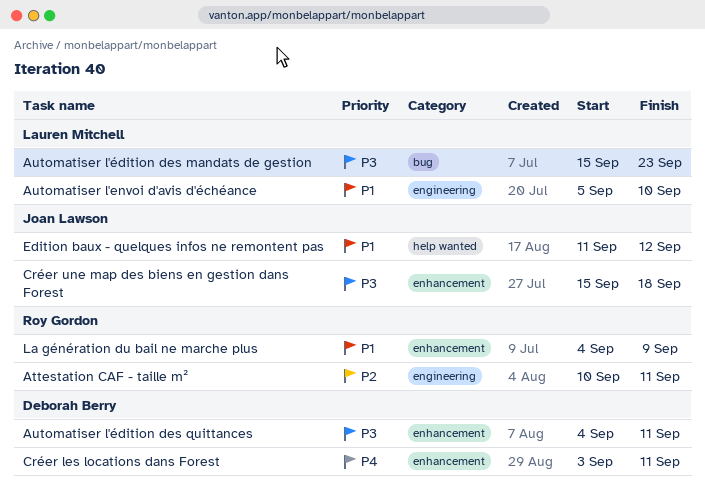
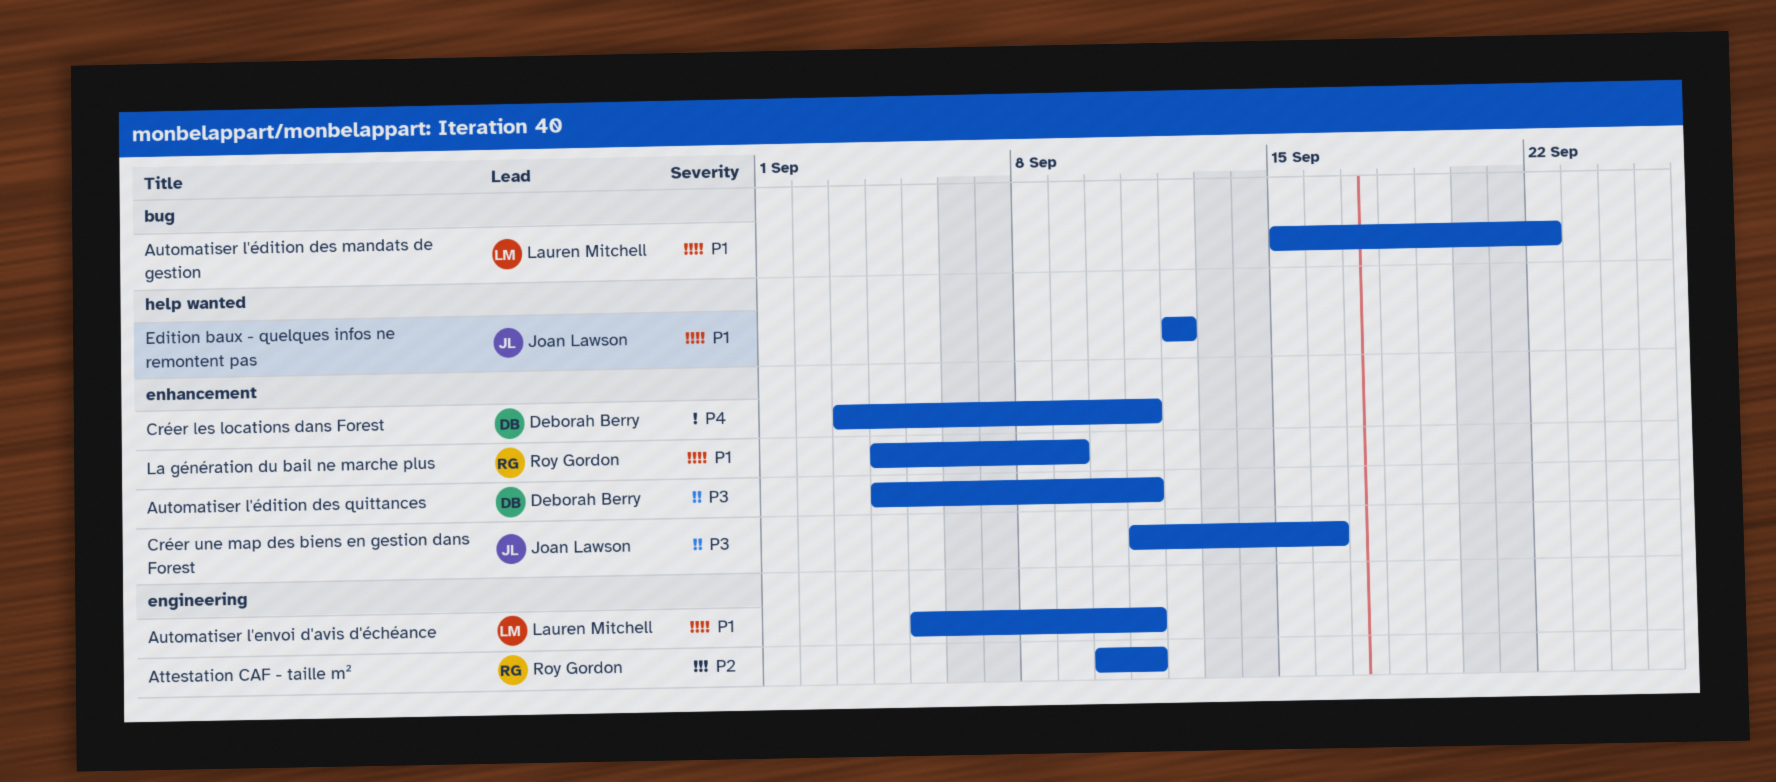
Automatiser l'envoi d'avis d'échéance, due: Sep 10 -> Sep 11
Automatiser l'édition des mandats de gestion, priority: P3 -> P1
Automatiser l'édition des mandats de gestion, due: Sep 23 -> Sep 22
Créer une map des biens en gestion dans Forest, start: Sep 15 -> Sep 11
Créer une map des biens en gestion dans Forest, due: Sep 18 -> Sep 16
Edition baux - quelques infos ne remontent pas, start: Sep 11 -> Sep 12

